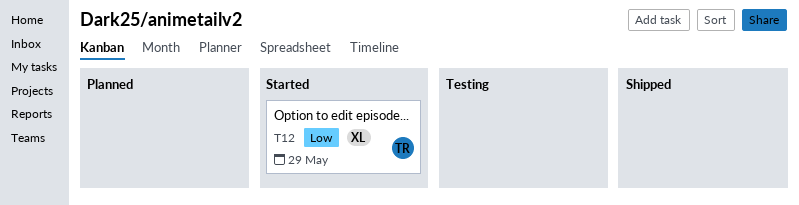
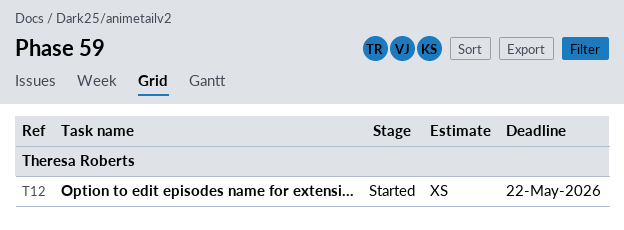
T12, estimate: XL -> XS
T12, due: May 29 -> May 22

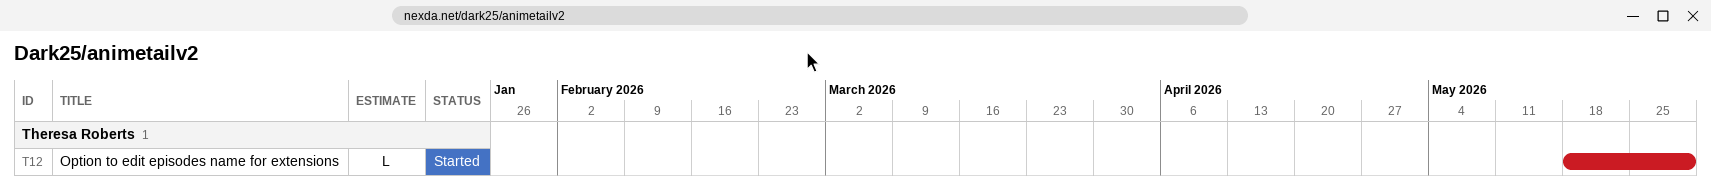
T12, estimate: XS -> L
T12, due: May 22 -> May 29

